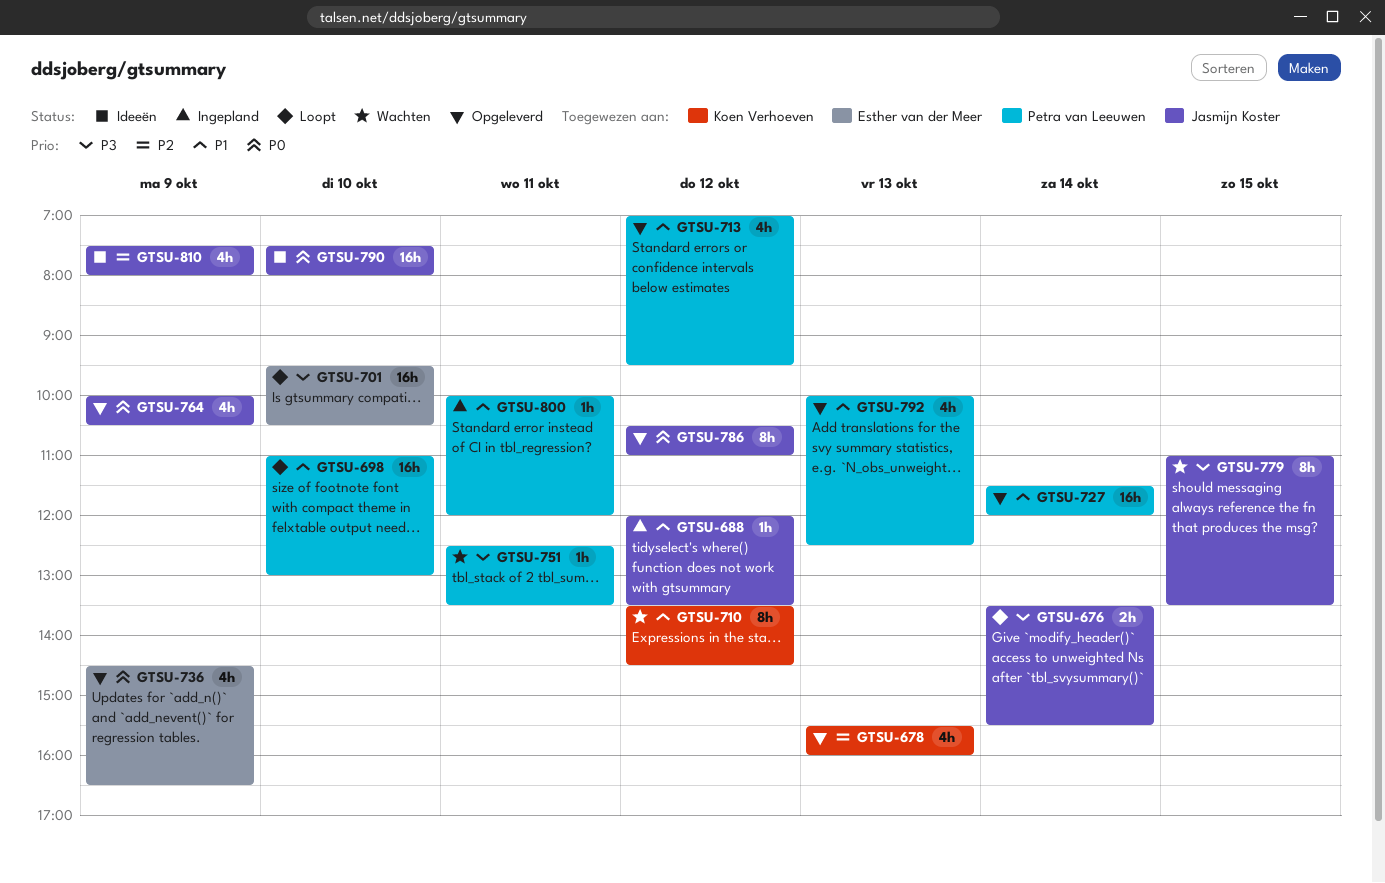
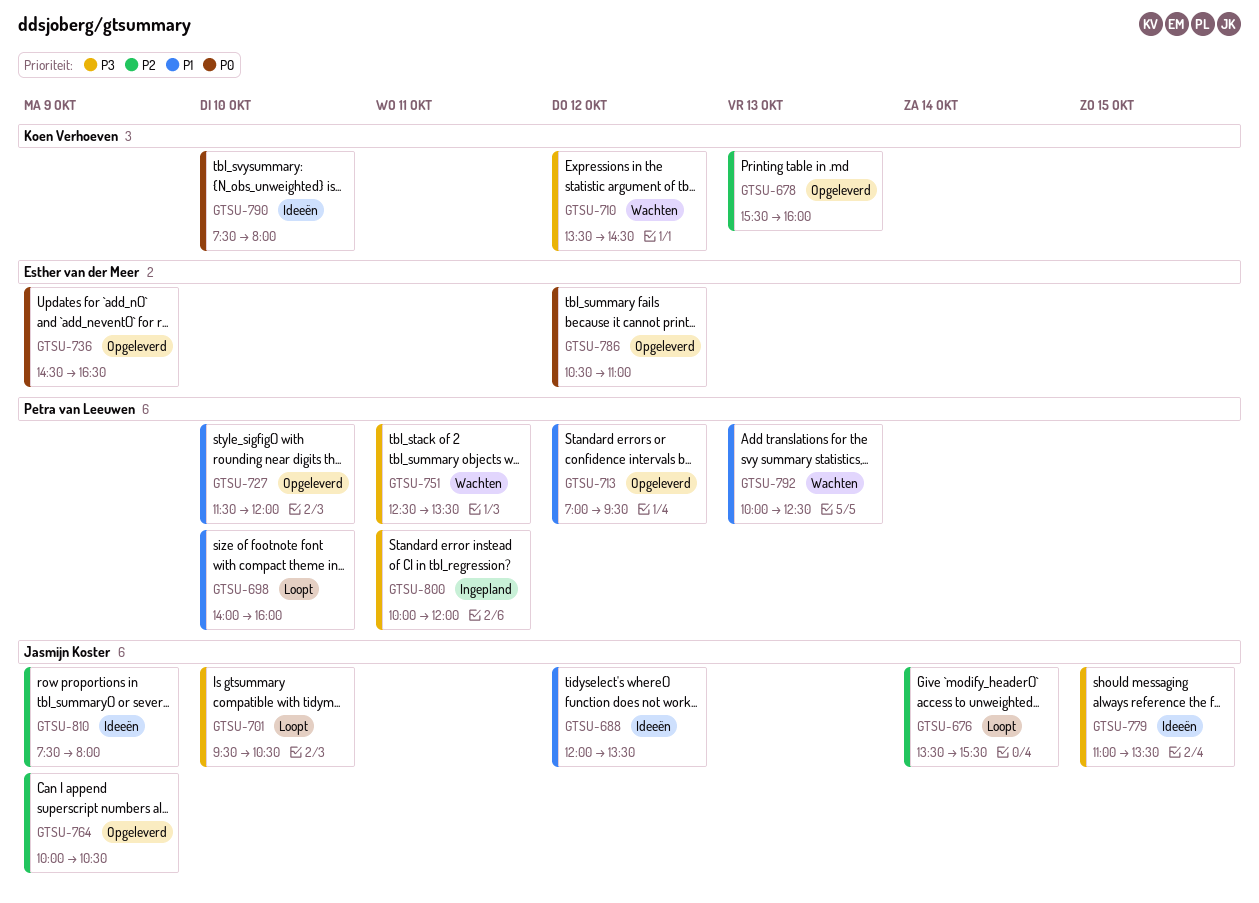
GTSU-676, priority: P3 -> P2
GTSU-688, status: Ingepland -> Ideeën
GTSU-698, begins: 11:00 -> 14:00
GTSU-698, ends: 13:00 -> 16:00
GTSU-701, owner: Esther van der Meer -> Jasmijn Koster
GTSU-710, priority: P1 -> P3
GTSU-727, day: Oct 14 -> Oct 10
GTSU-764, priority: P0 -> P2
GTSU-779, status: Wachten -> Ideeën
GTSU-786, owner: Jasmijn Koster -> Esther van der Meer
GTSU-790, owner: Jasmijn Koster -> Koen Verhoeven
GTSU-792, status: Opgeleverd -> Wachten
GTSU-800, priority: P1 -> P3

